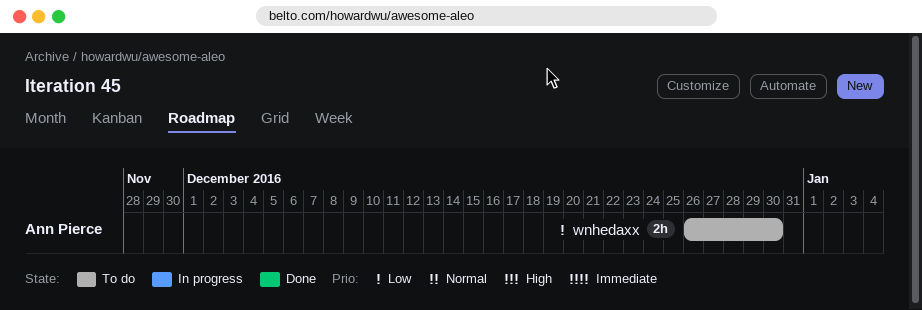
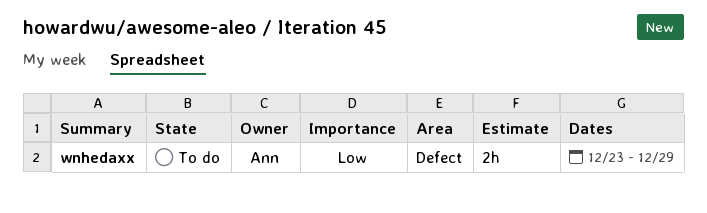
wnhedaxx, start: Dec 26 -> Dec 23
wnhedaxx, due: Dec 30 -> Dec 29

